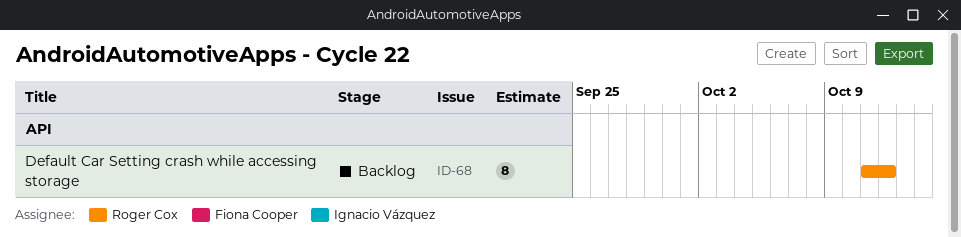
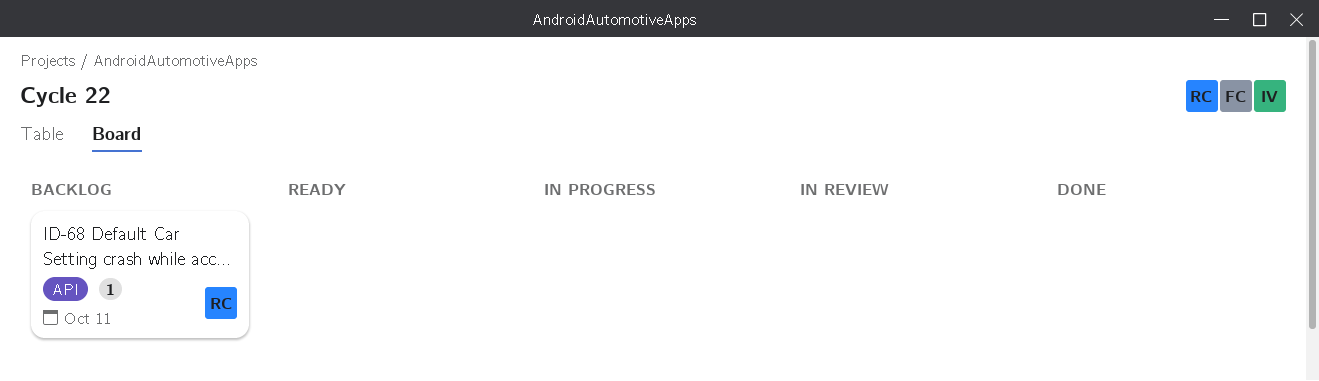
ID-68, estimate: 8 -> 1
ID-68, due: Oct 12 -> Oct 11

